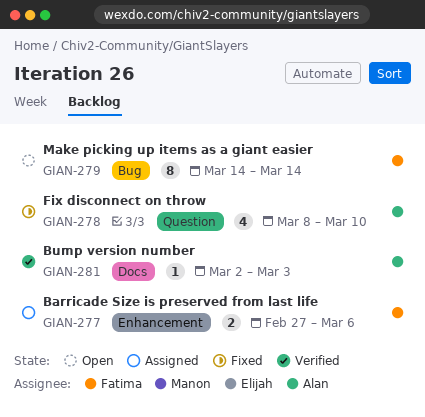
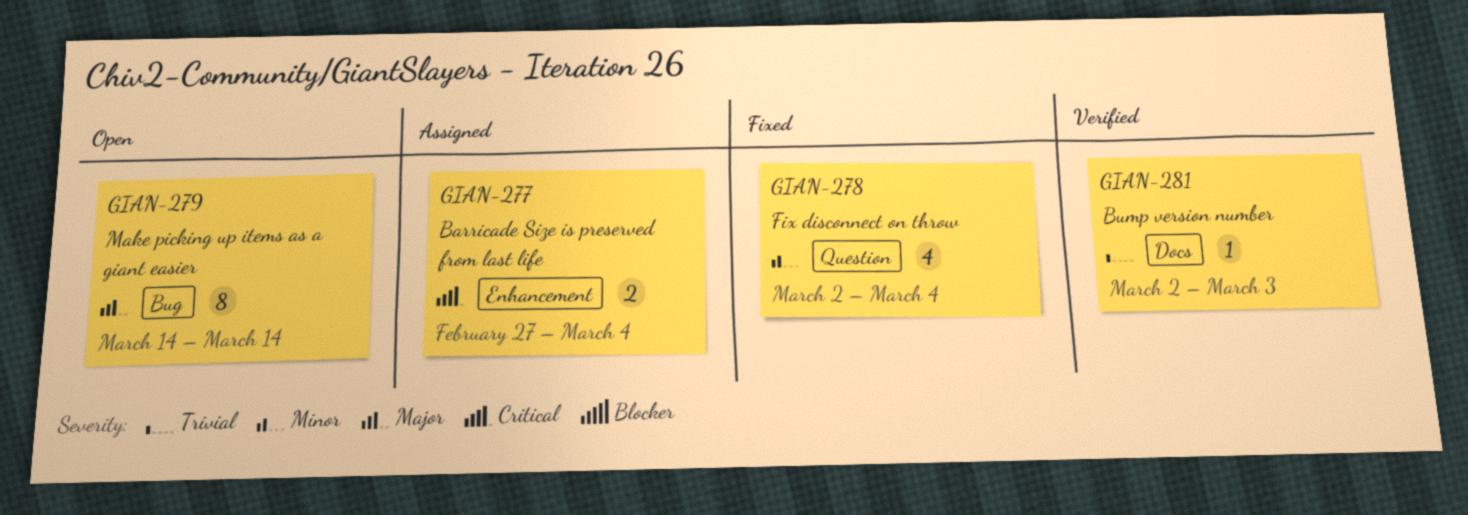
GIAN-277, due: Mar 6 -> Mar 4
GIAN-278, start: Mar 8 -> Mar 2
GIAN-278, due: Mar 10 -> Mar 4

